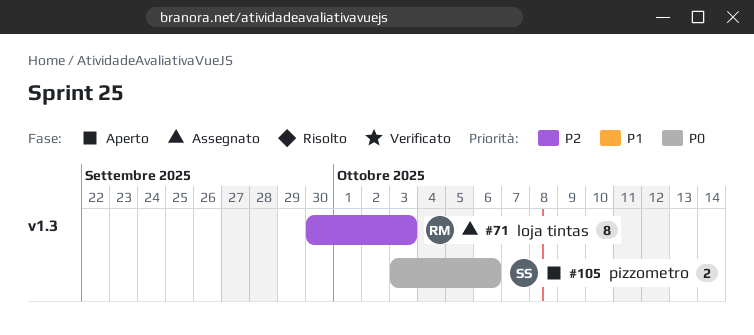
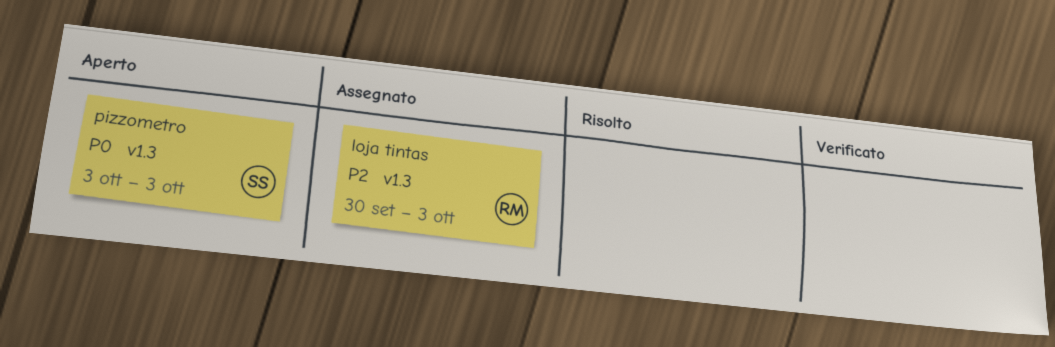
pizzometro, due: Oct 6 -> Oct 3

